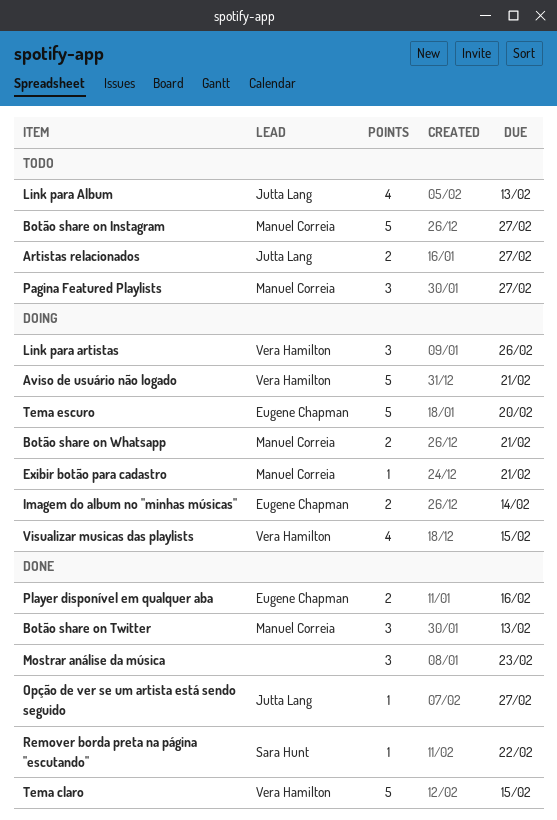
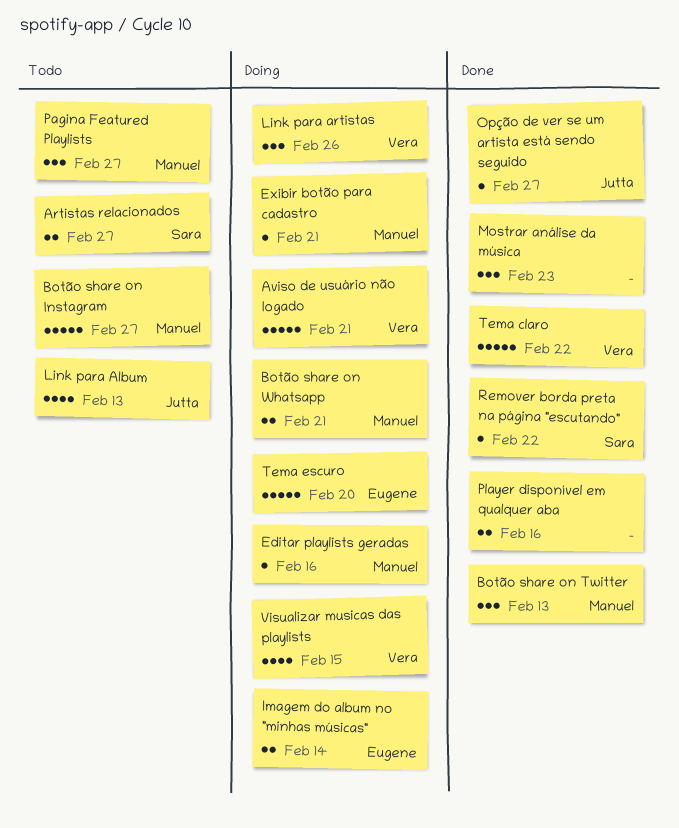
Artistas relacionados, owner: Jutta Lang -> Sara Hunt
Editar playlists geradas: none -> present
Player disponível em qualquer aba, owner: Eugene Chapman -> none
Tema claro, due: Feb 15 -> Feb 22

